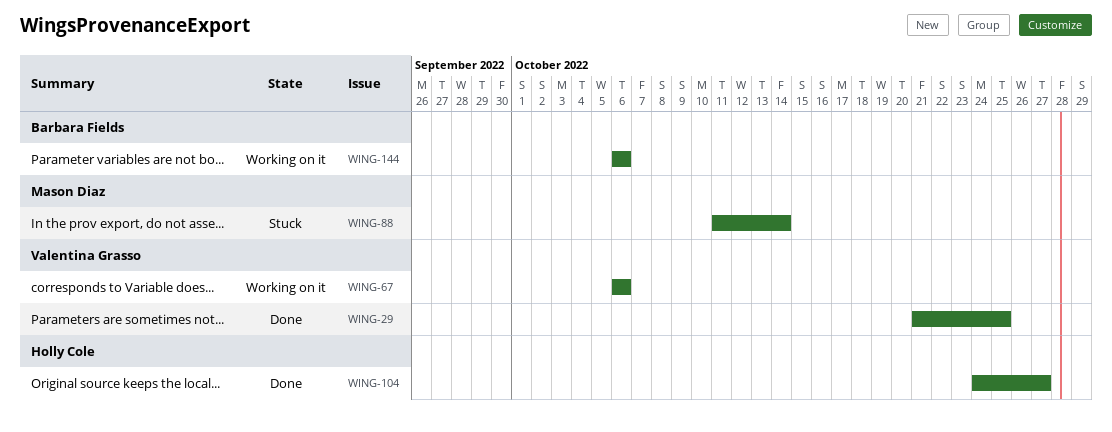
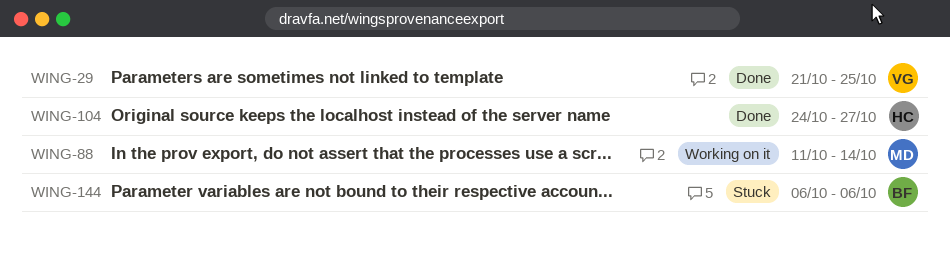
WING-67: present -> none
WING-88, status: Stuck -> Working on it
WING-144, status: Working on it -> Stuck

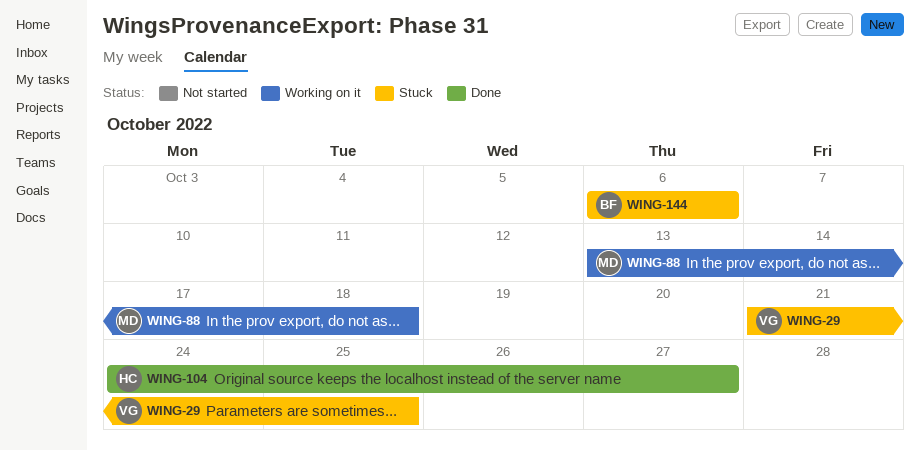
WING-29, status: Done -> Stuck
WING-88, start: Oct 11 -> Oct 13
WING-88, due: Oct 14 -> Oct 18

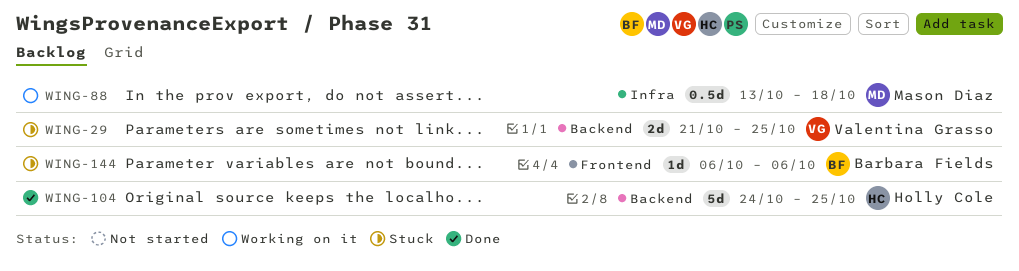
WING-104, due: Oct 27 -> Oct 25

